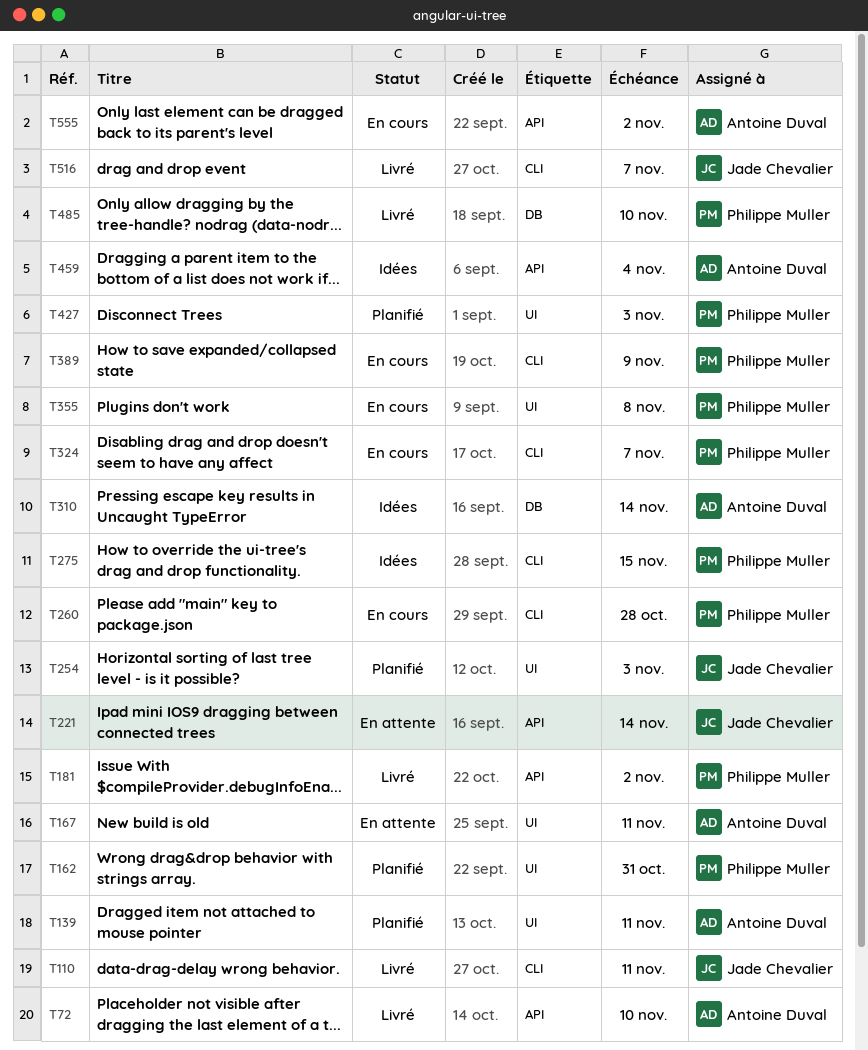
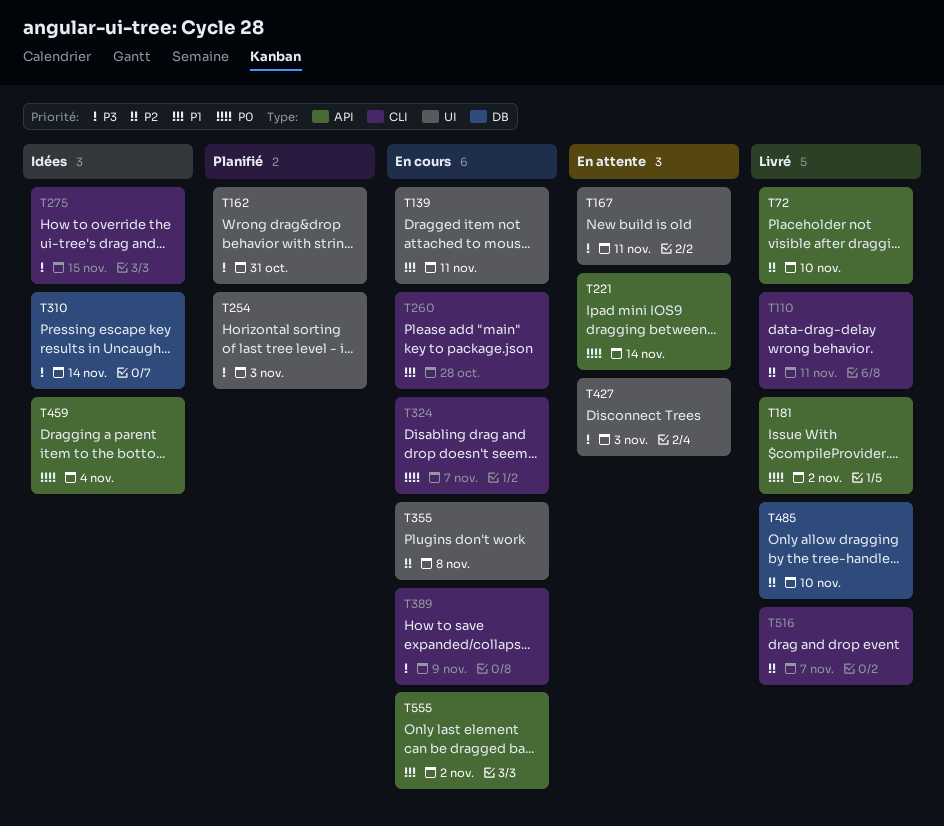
T139, status: Planifié -> En cours
T427, status: Planifié -> En attente

